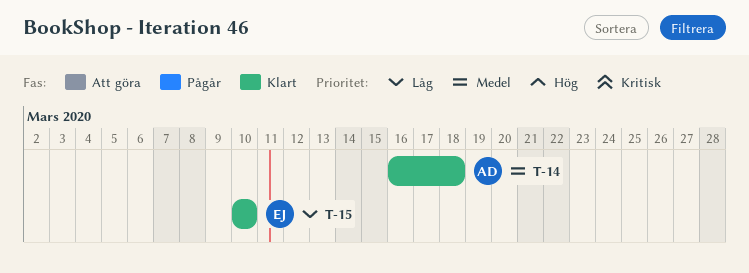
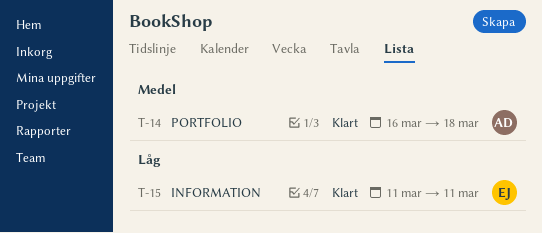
T-15, start: Mar 10 -> Mar 11
T-15, due: Mar 10 -> Mar 11

